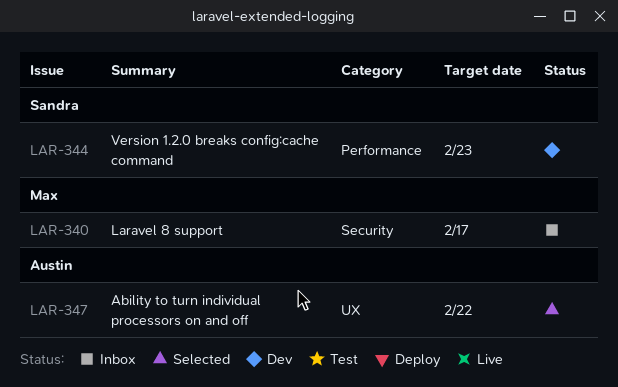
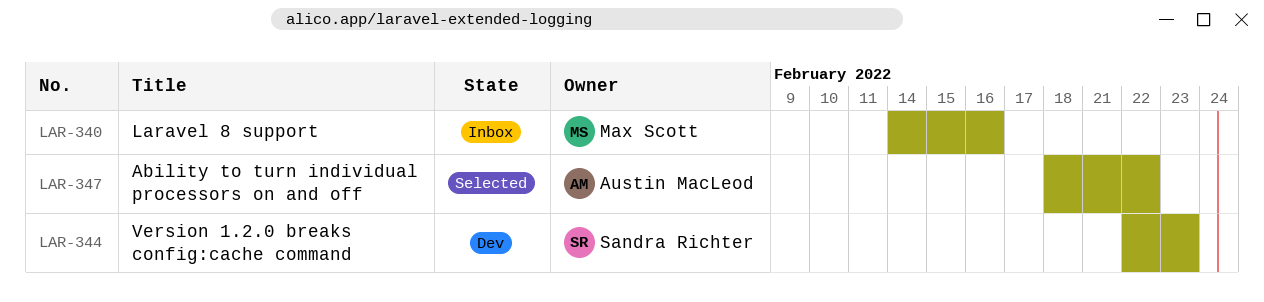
LAR-340, due: Feb 17 -> Feb 16

